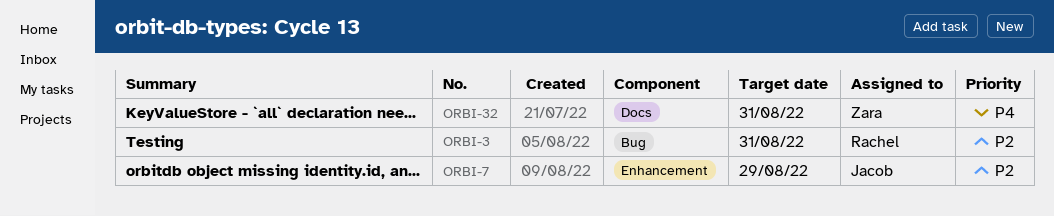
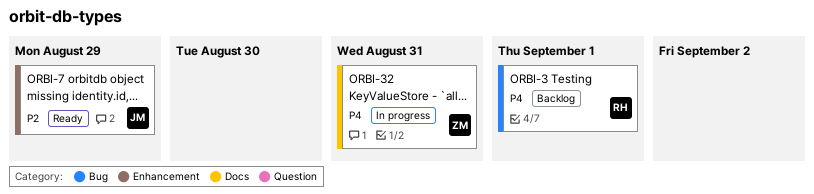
ORBI-3, priority: P2 -> P4
ORBI-3, due: Aug 31 -> Sep 1

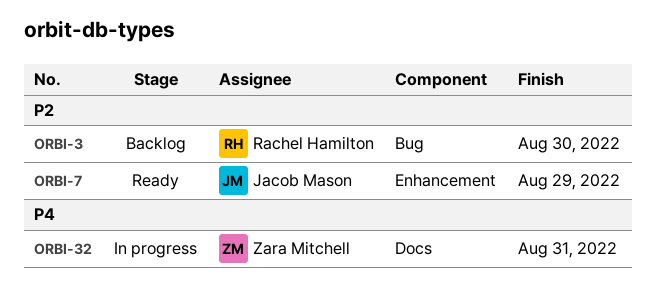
ORBI-3, priority: P4 -> P2
ORBI-3, due: Sep 1 -> Aug 30

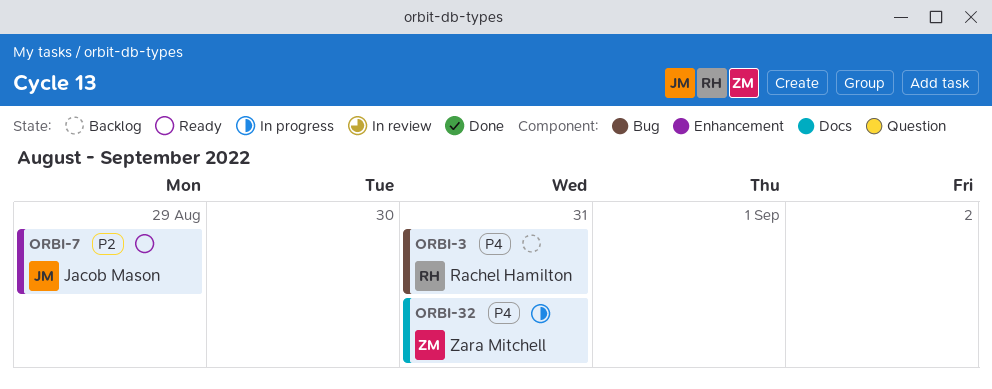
ORBI-3, priority: P2 -> P4
ORBI-3, due: Aug 30 -> Aug 31

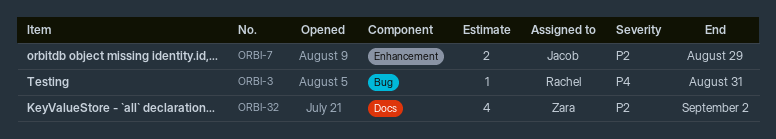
ORBI-32, priority: P4 -> P2
ORBI-32, due: Aug 31 -> Sep 2

